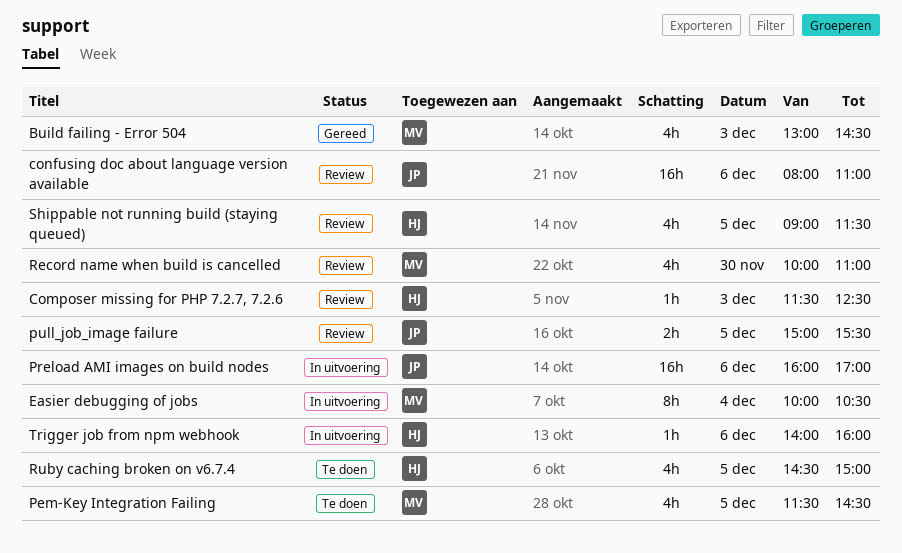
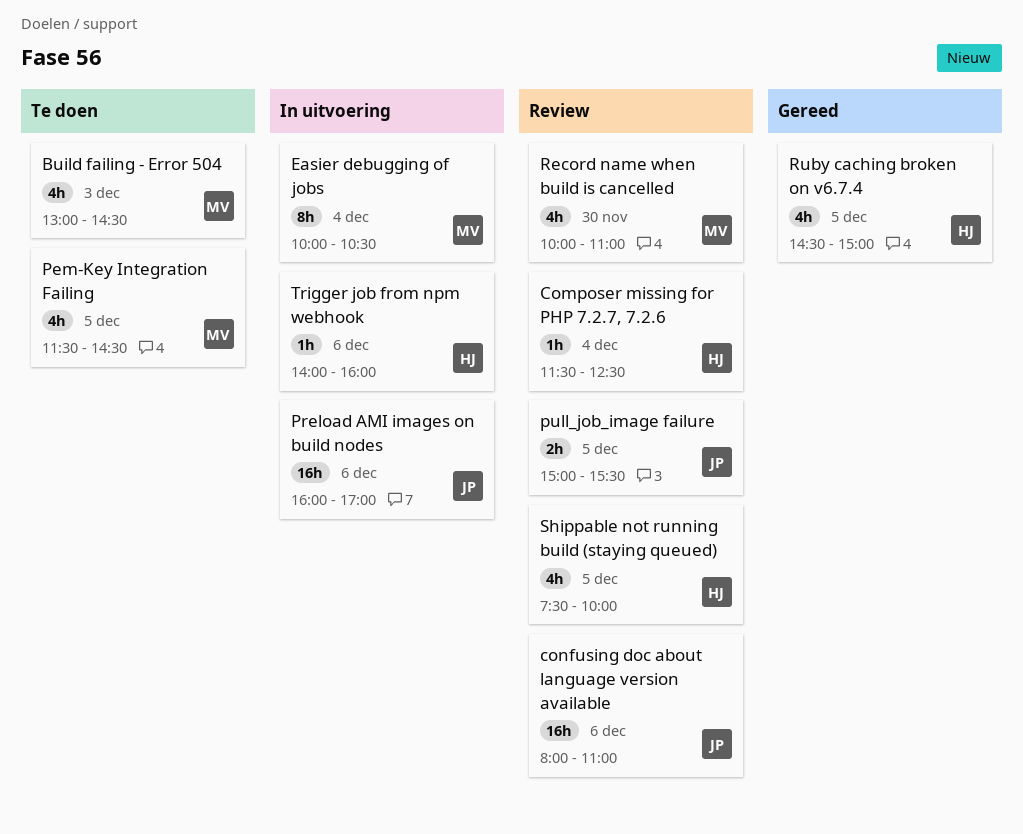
Build failing - Error 504, status: Gereed -> Te doen
Composer missing for PHP 7.2.7, 7.2.6, day: Dec 3 -> Dec 4
Ruby caching broken on v6.7.4, status: Te doen -> Gereed
Shippable not running build (staying queued), begins: 09:00 -> 07:30
Shippable not running build (staying queued), ends: 11:30 -> 10:00

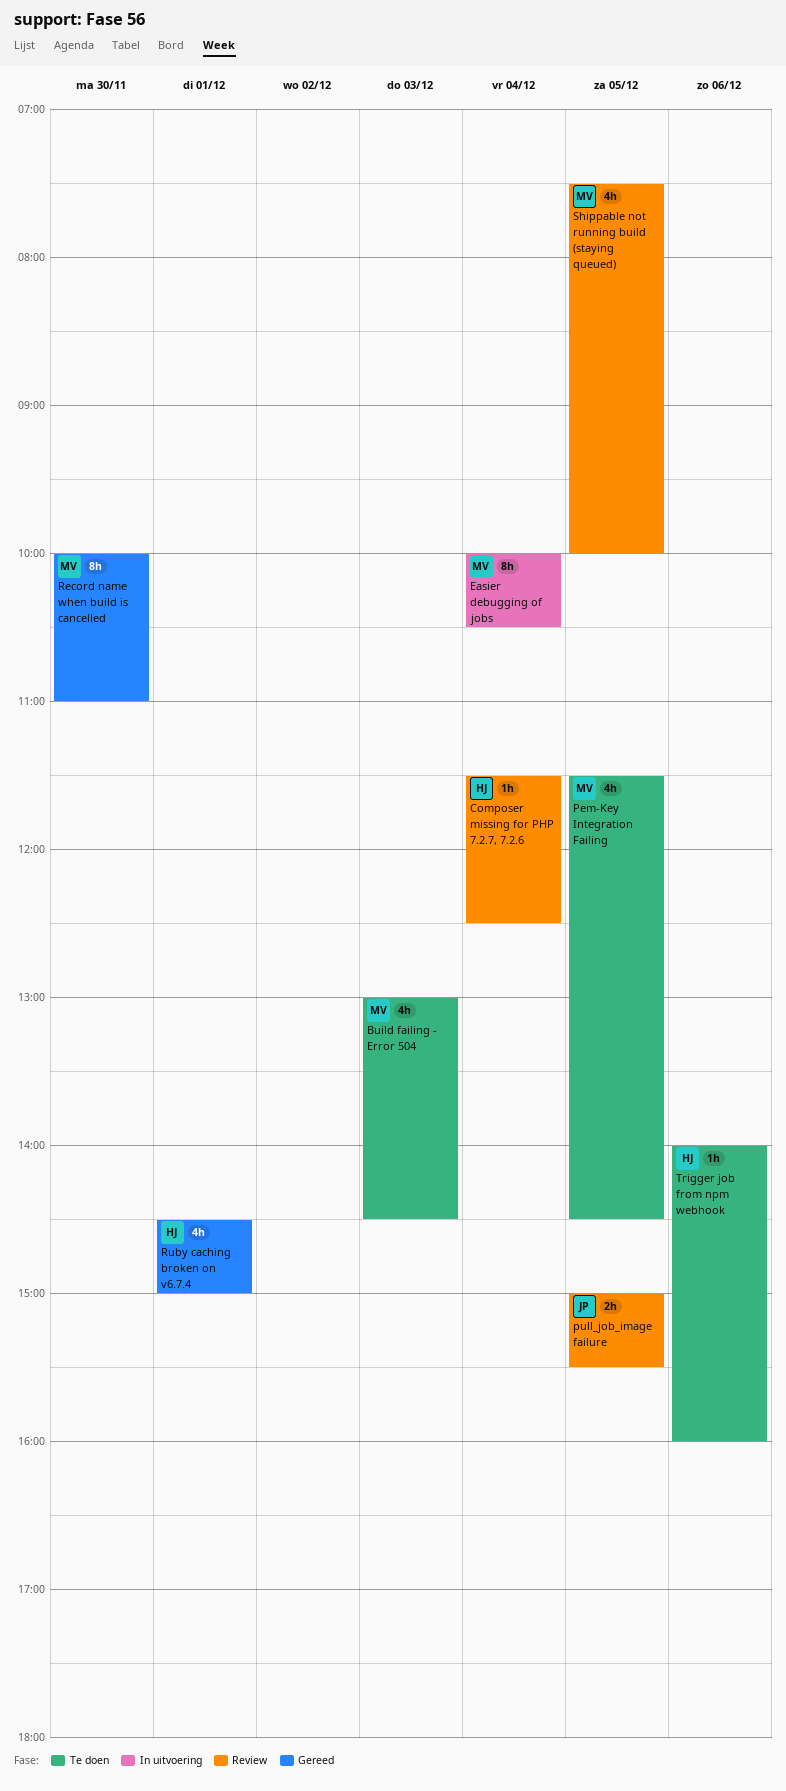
confusing doc about language version available: present -> none
Preload AMI images on build nodes: present -> none
Record name when build is cancelled, status: Review -> Gereed
Record name when build is cancelled, estimate: 4h -> 8h
Ruby caching broken on v6.7.4, day: Dec 5 -> Dec 1
Shippable not running build (staying queued), owner: HJ -> MV
Trigger job from npm webhook, status: In uitvoering -> Te doen

